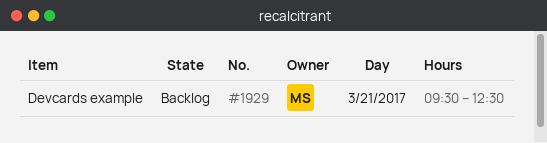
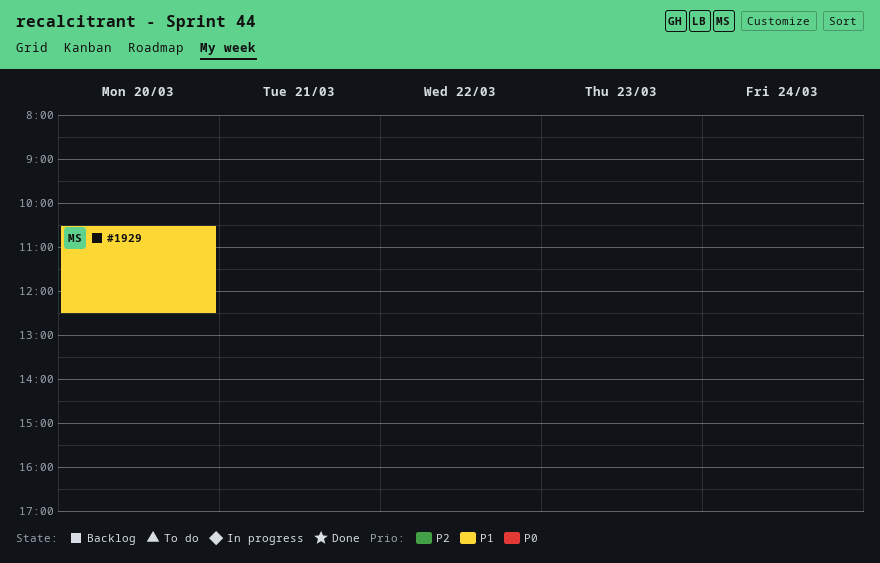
#1929, day: Mar 21 -> Mar 20
#1929, begins: 09:30 -> 10:30

